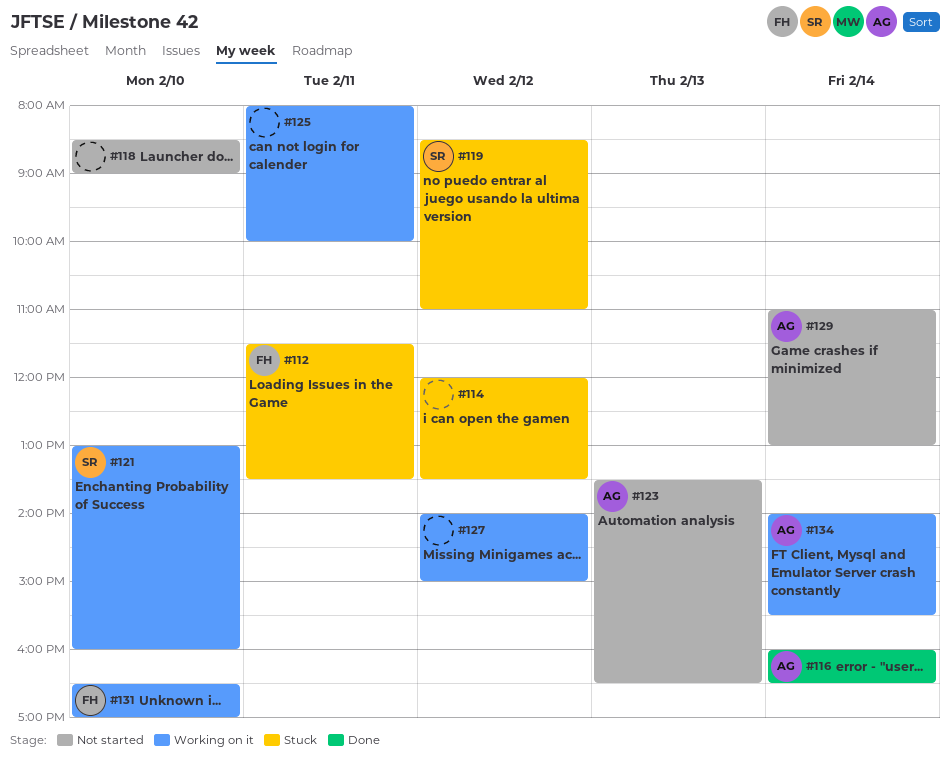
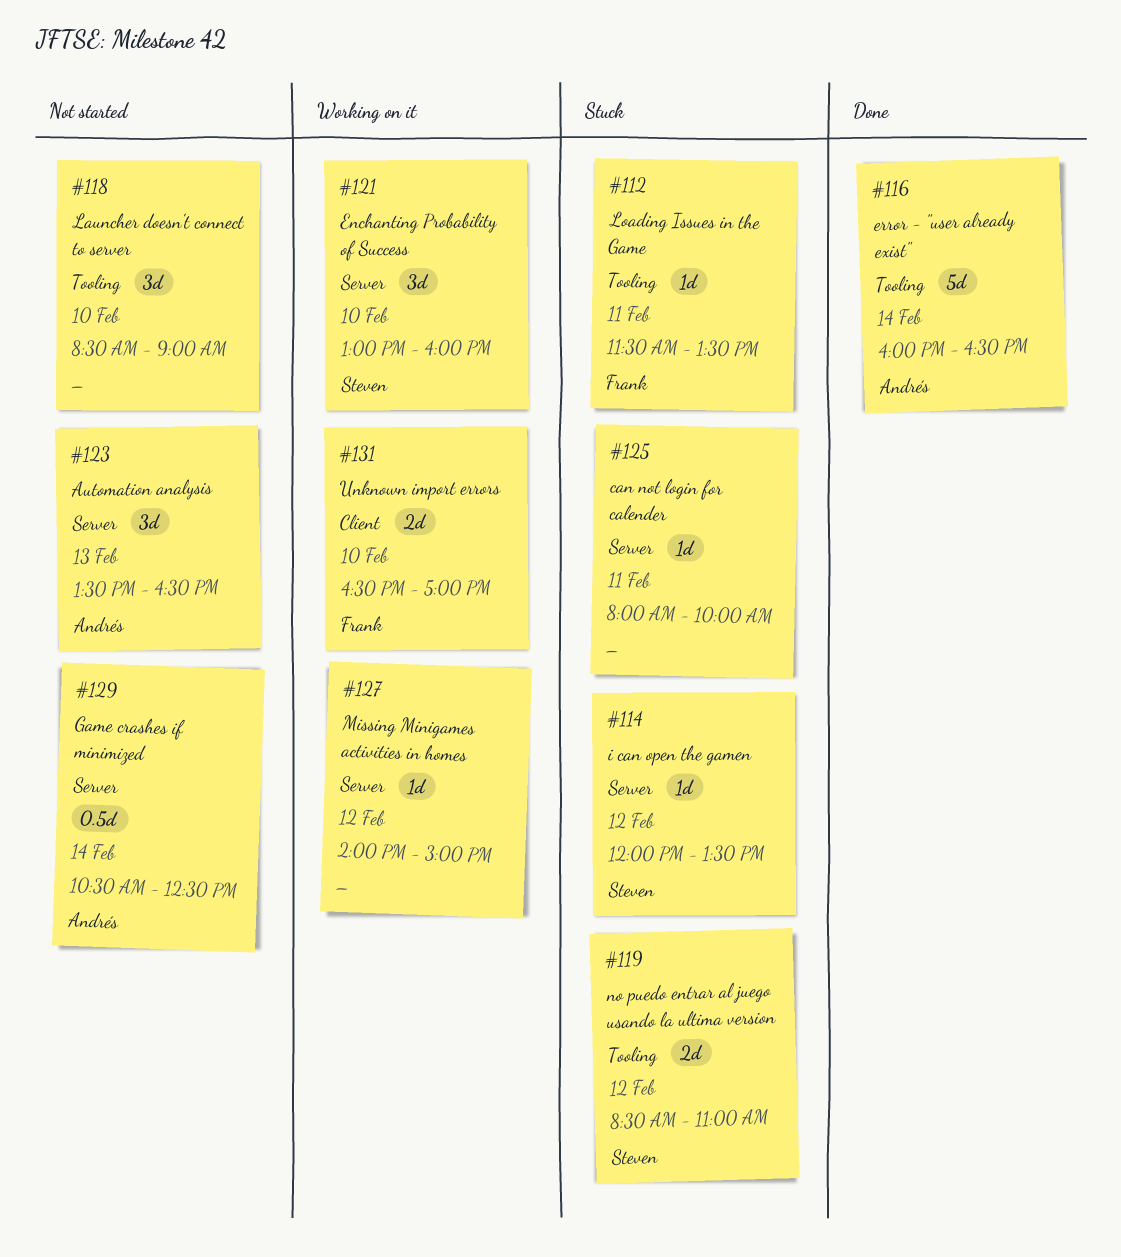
#114, owner: none -> Steven
#125, status: Working on it -> Stuck
#129, begins: 11:00 -> 10:30
#129, ends: 13:00 -> 12:30
#134: present -> none

